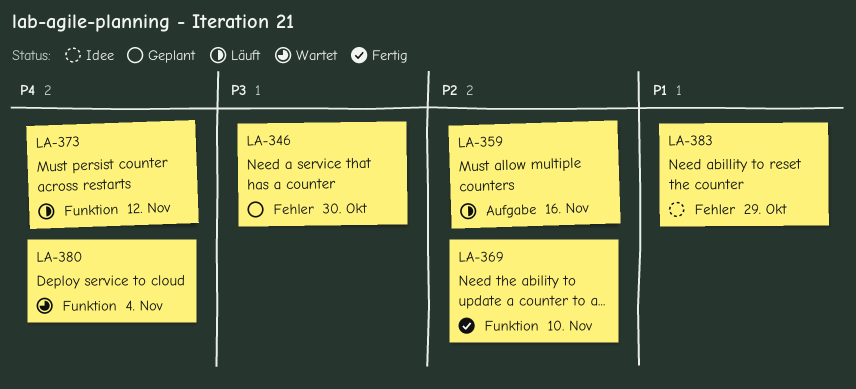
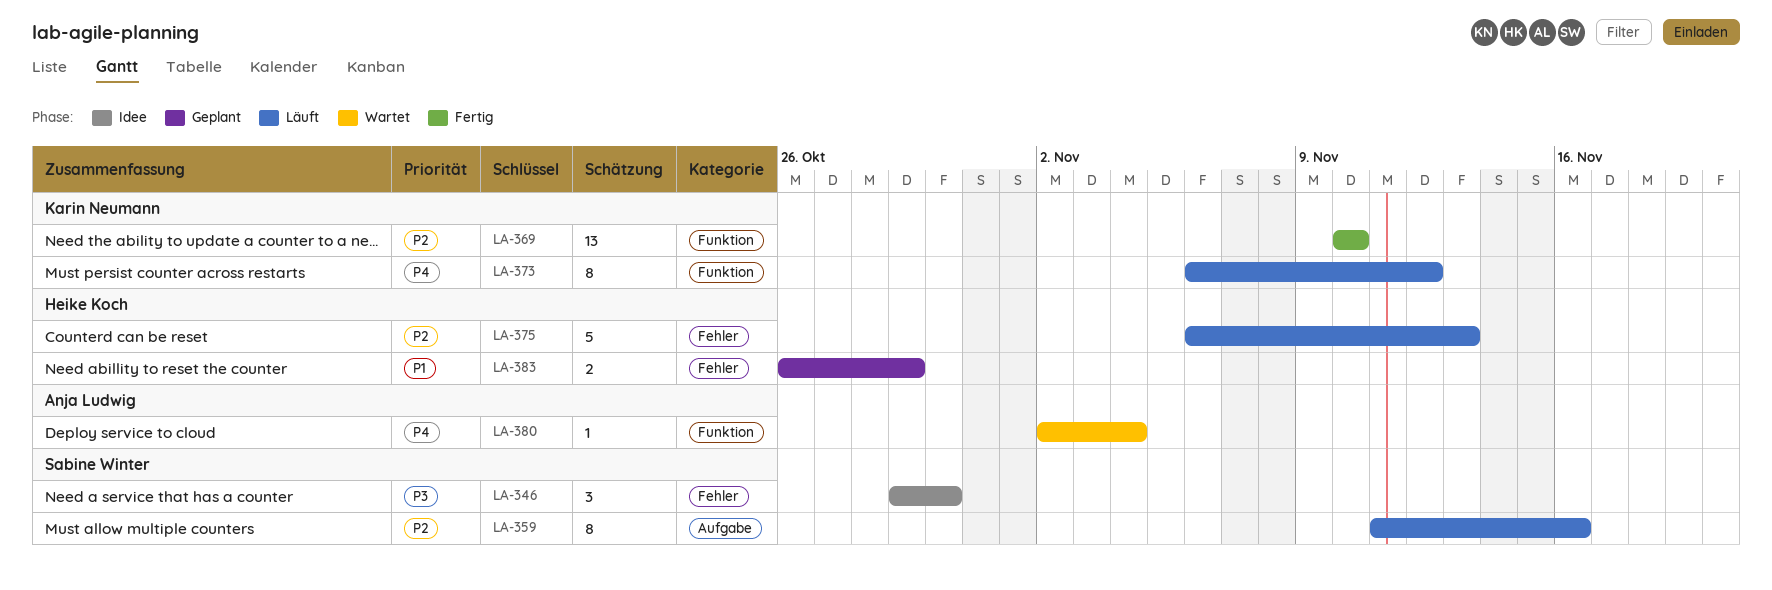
LA-346, status: Geplant -> Idee
LA-375: none -> present
LA-383, status: Idee -> Geplant

